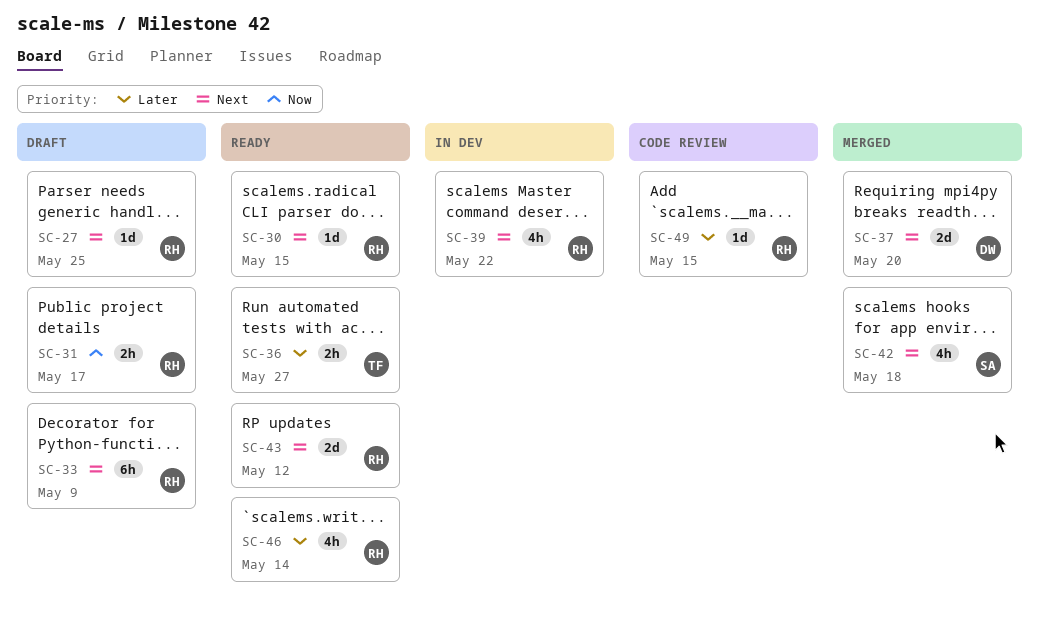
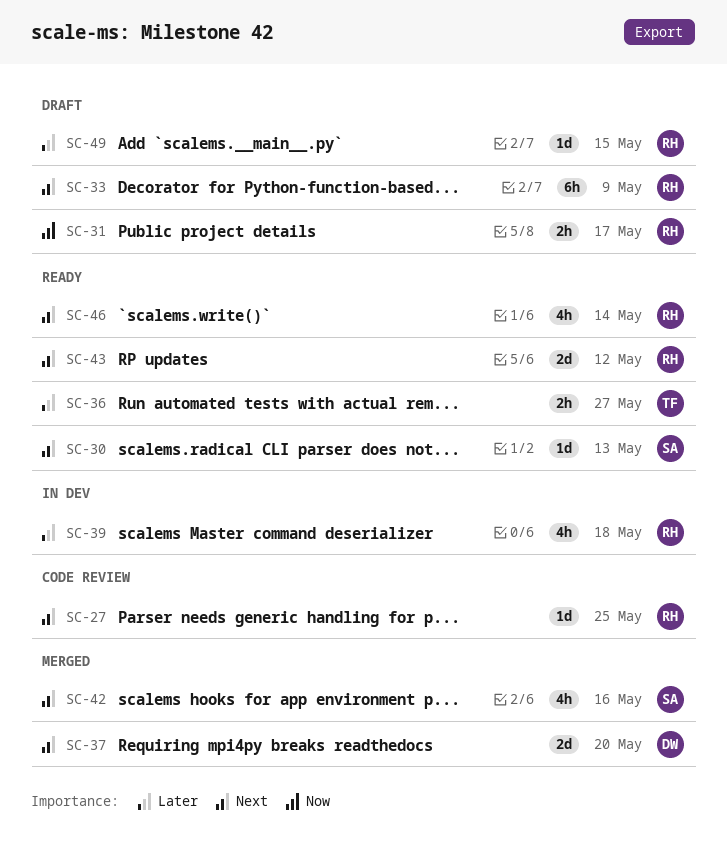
SC-27, status: Draft -> Code review
SC-30, owner: RH -> SA
SC-30, due: May 15 -> May 13
SC-39, priority: Next -> Later
SC-39, due: May 22 -> May 18
SC-42, due: May 18 -> May 16
SC-46, priority: Later -> Next
SC-49, status: Code review -> Draft

